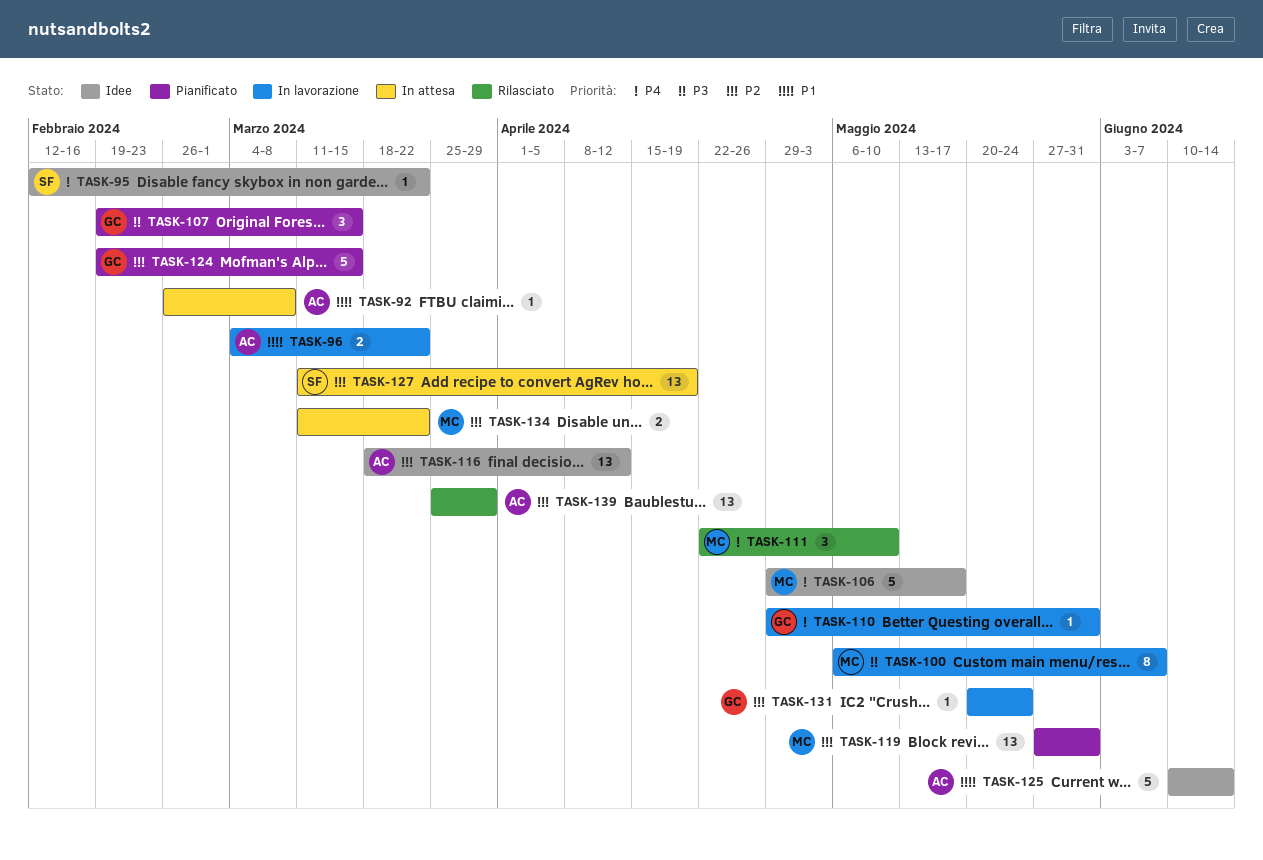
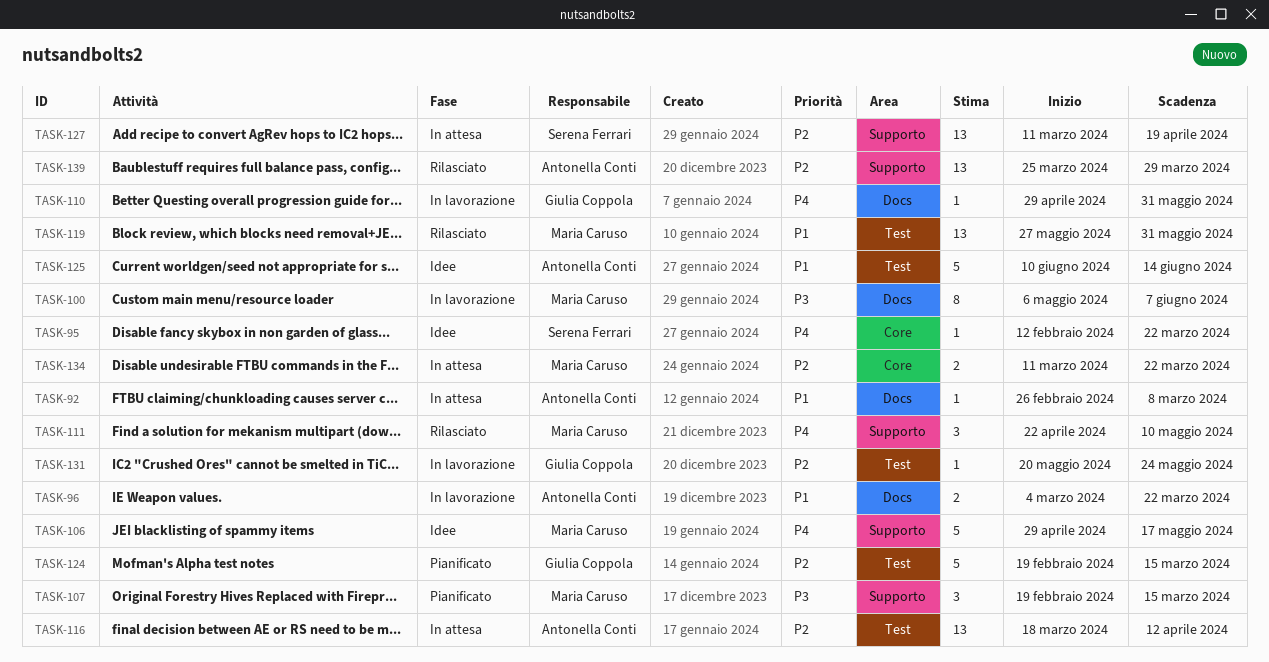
TASK-107, owner: Giulia Coppola -> Maria Caruso
TASK-116, status: Idee -> In attesa
TASK-119, status: Pianificato -> Rilasciato
TASK-119, priority: P2 -> P1

